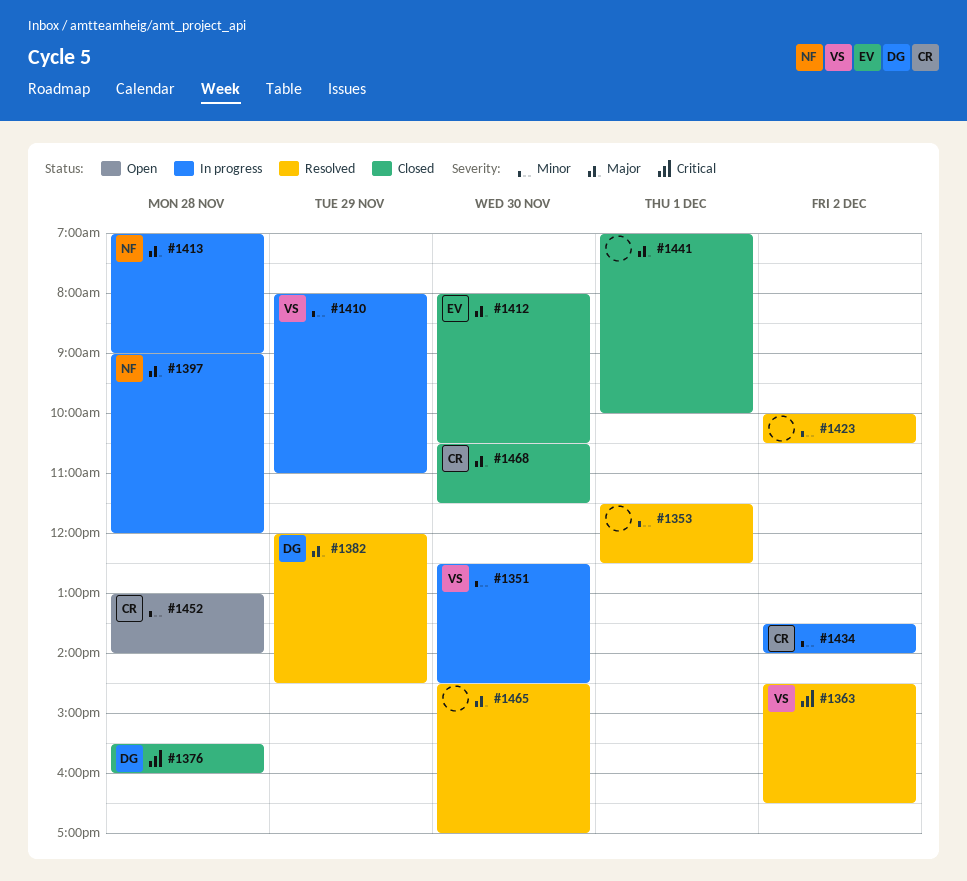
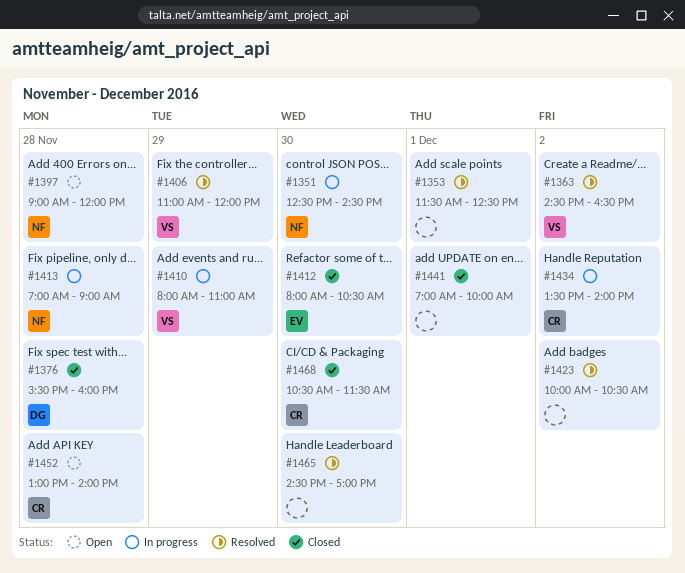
#1351, owner: VS -> NF
#1382: present -> none
#1397, status: In progress -> Open
#1406: none -> present

